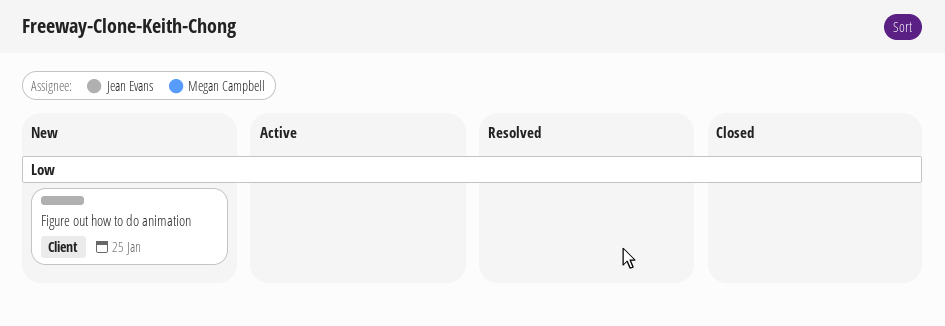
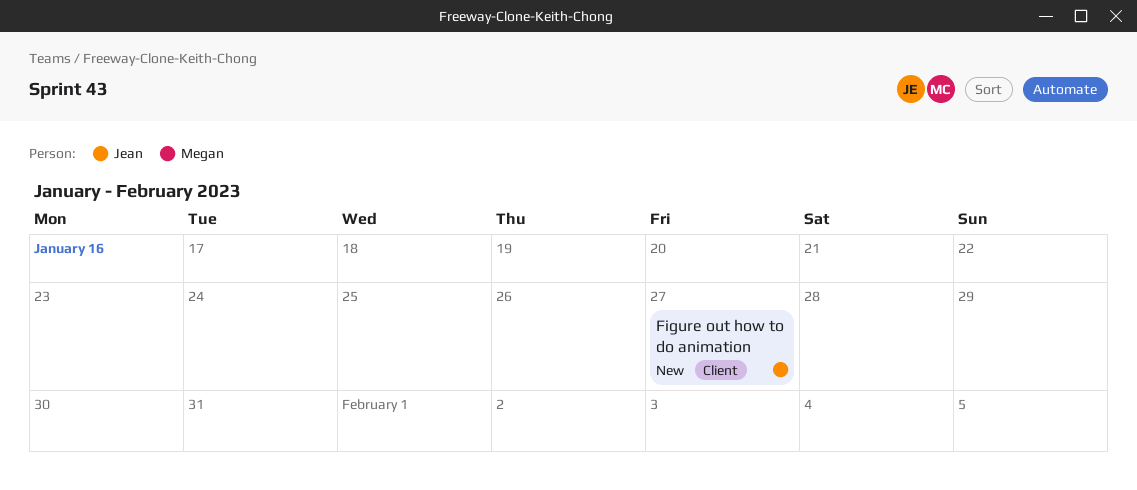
Figure out how to do animation, due: Jan 25 -> Jan 27

